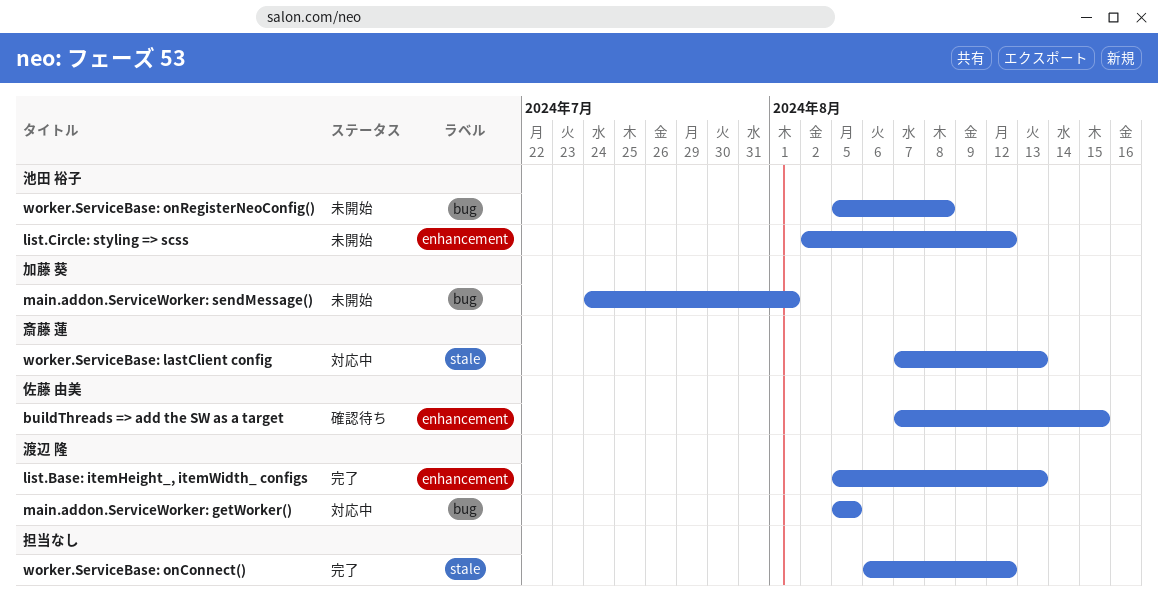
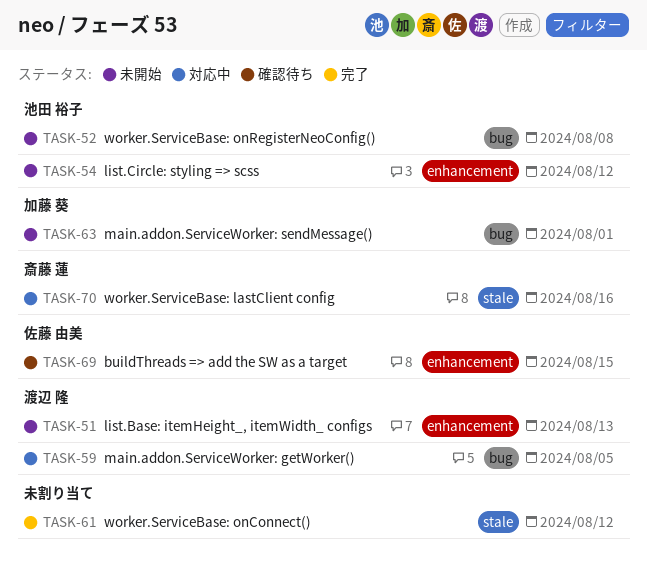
list.Base: itemHeight_, itemWidth_ configs, status: 完了 -> 未開始
worker.ServiceBase: lastClient config, due: Aug 13 -> Aug 16

